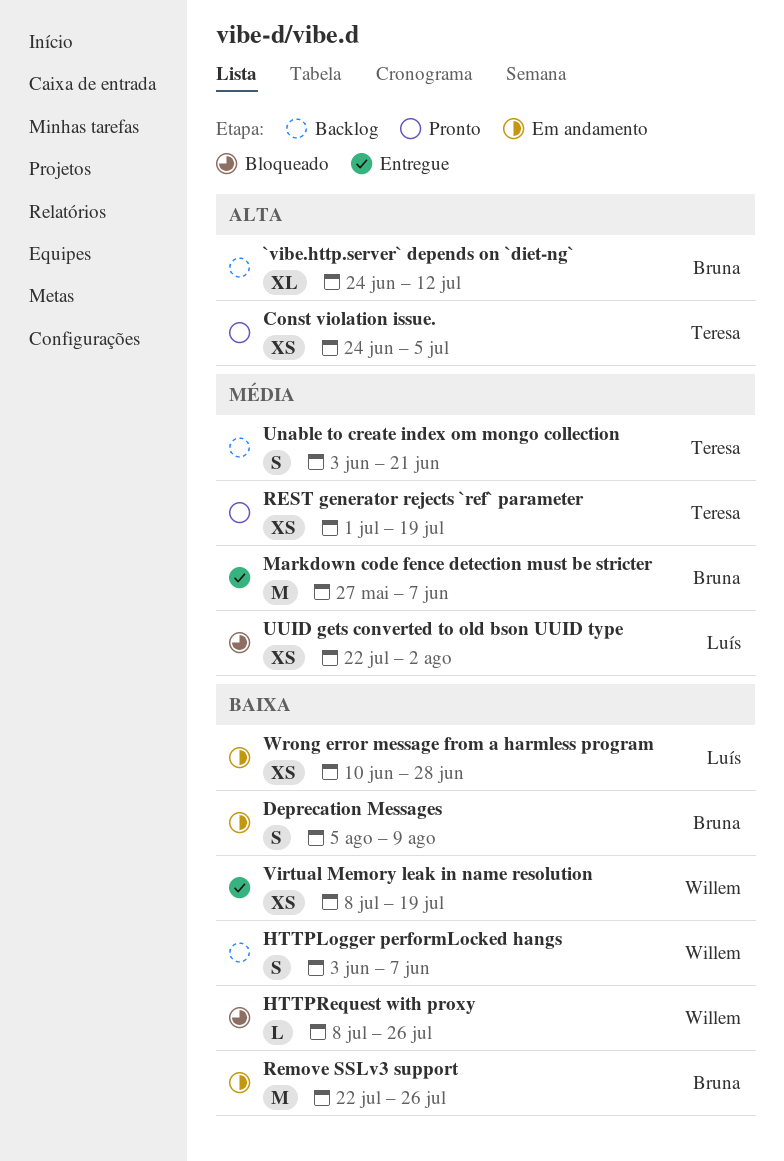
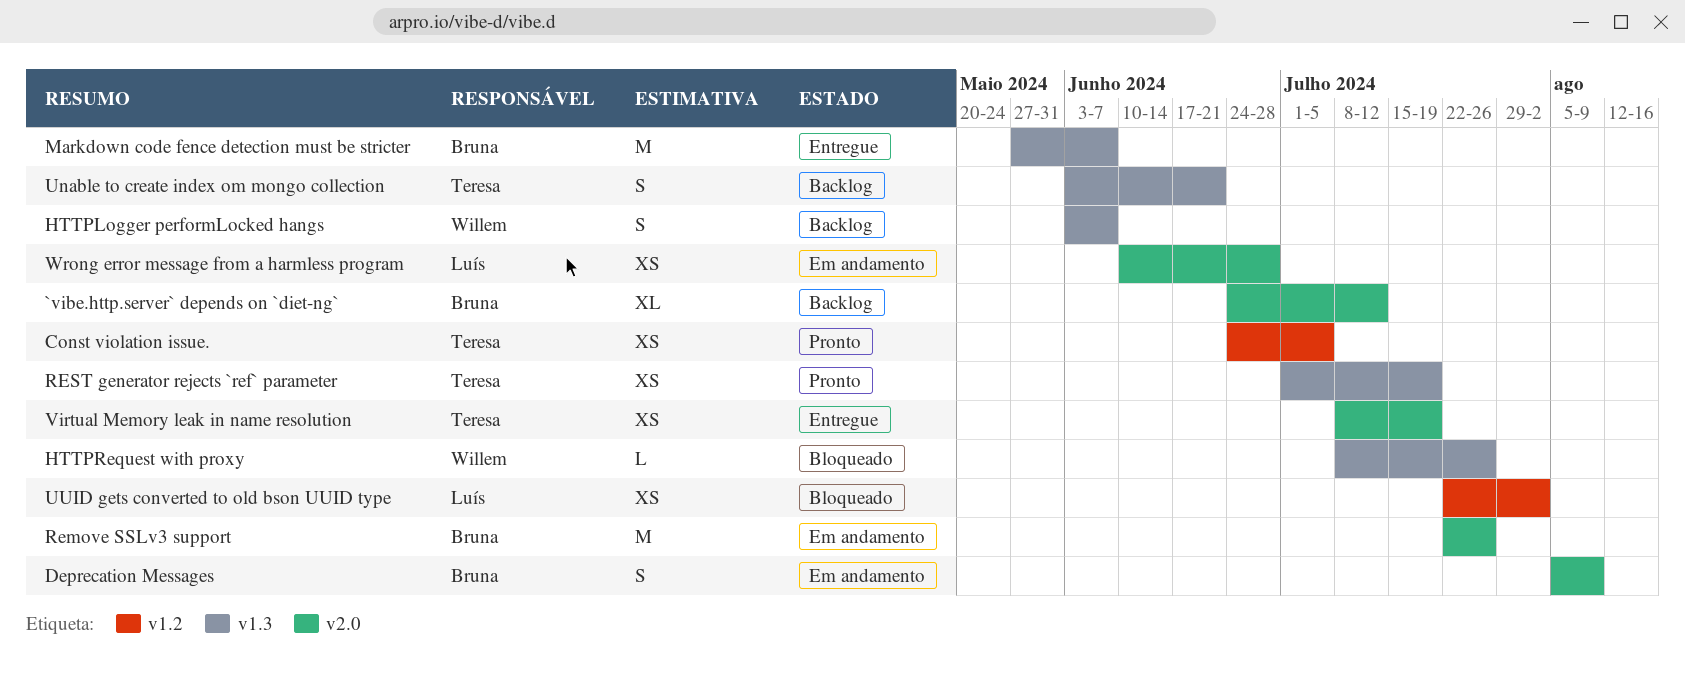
Virtual Memory leak in name resolution, owner: Willem -> Teresa

